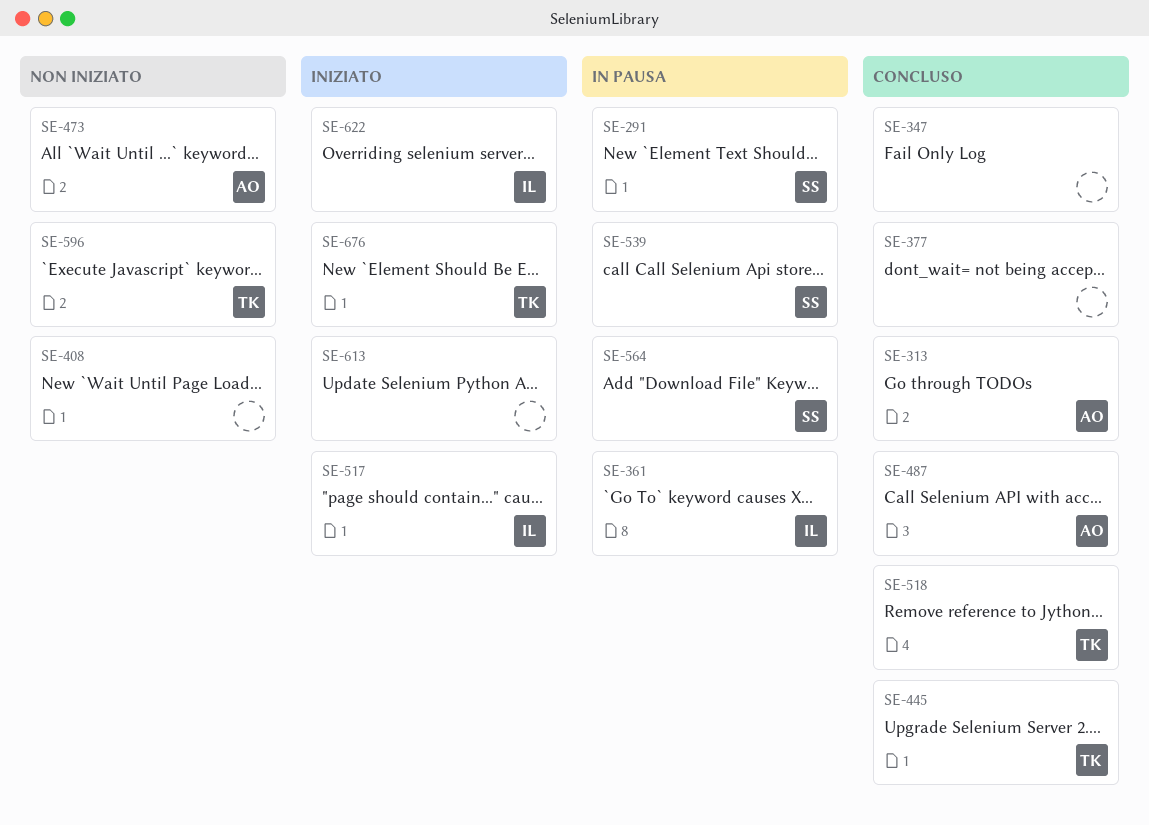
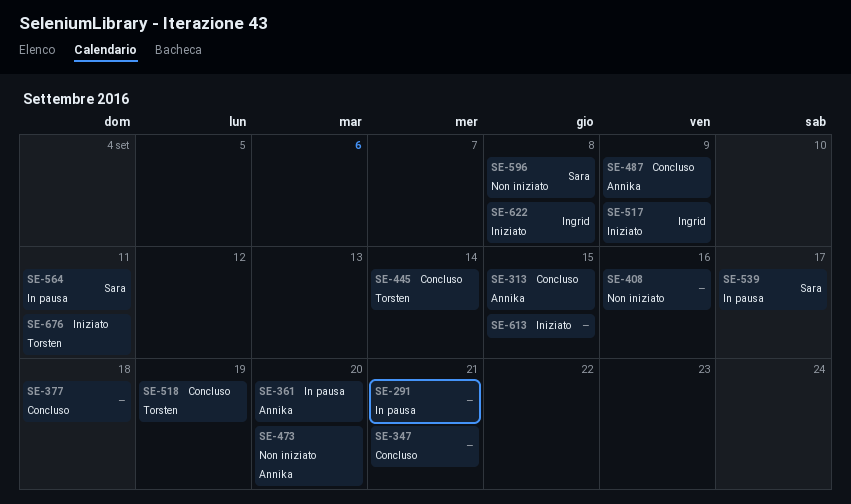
SE-291, owner: Sara -> none
SE-361, owner: Ingrid -> Annika
SE-596, owner: Torsten -> Sara

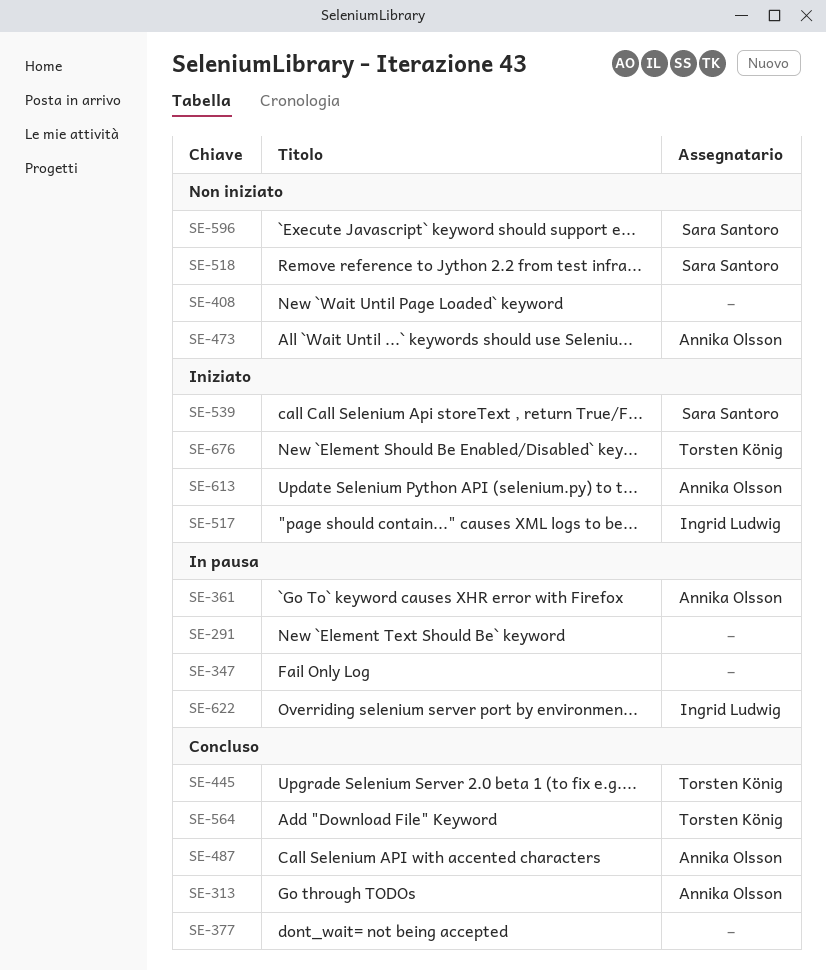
SE-347, status: Concluso -> In pausa
SE-518, status: Concluso -> Non iniziato
SE-518, owner: Torsten König -> Sara Santoro
SE-539, status: In pausa -> Iniziato
SE-564, status: In pausa -> Concluso
SE-564, owner: Sara Santoro -> Torsten König
SE-613, owner: none -> Annika Olsson
SE-622, status: Iniziato -> In pausa

